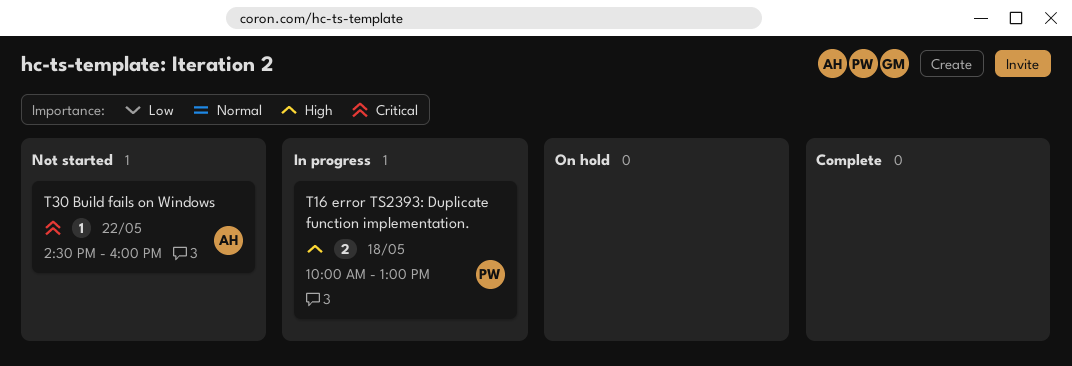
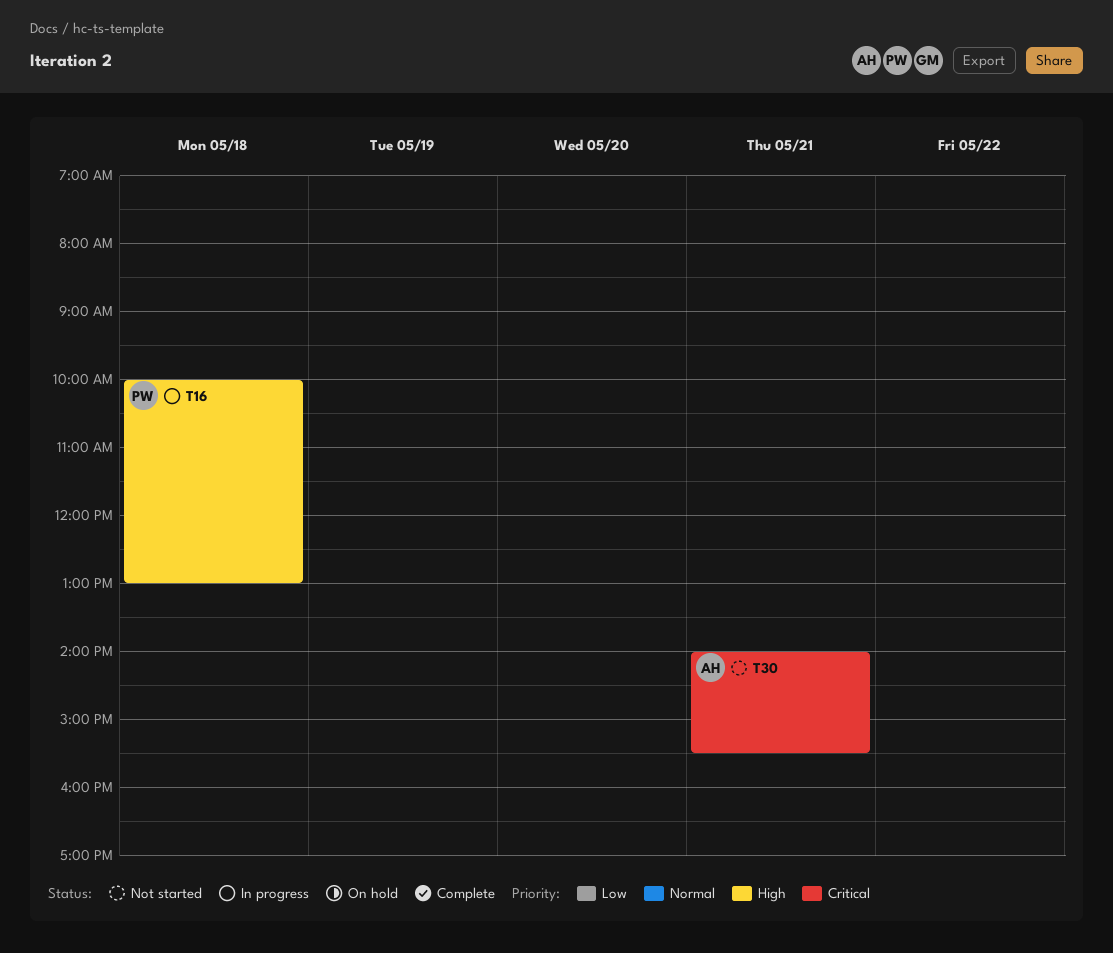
T30, day: May 22 -> May 21
T30, begins: 14:30 -> 14:00
T30, ends: 16:00 -> 15:30

